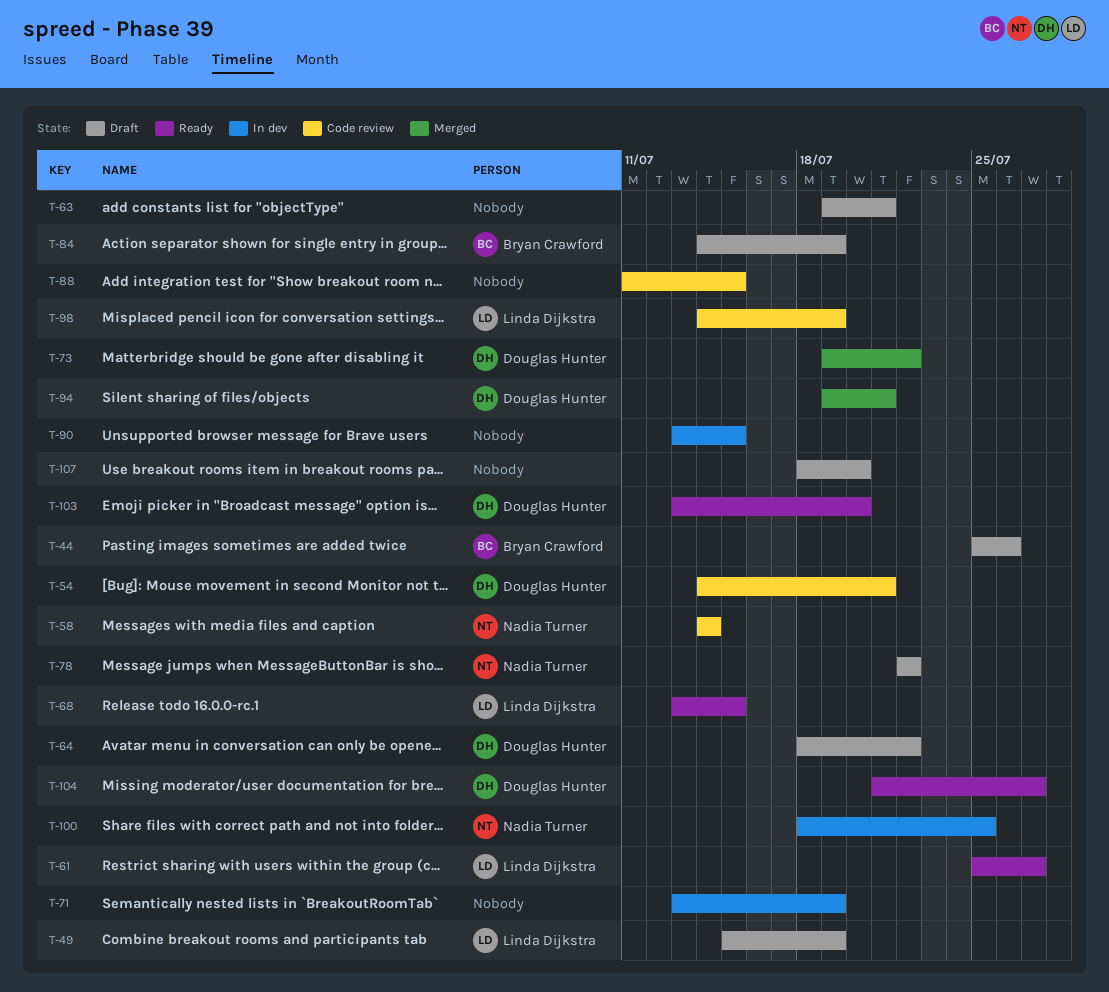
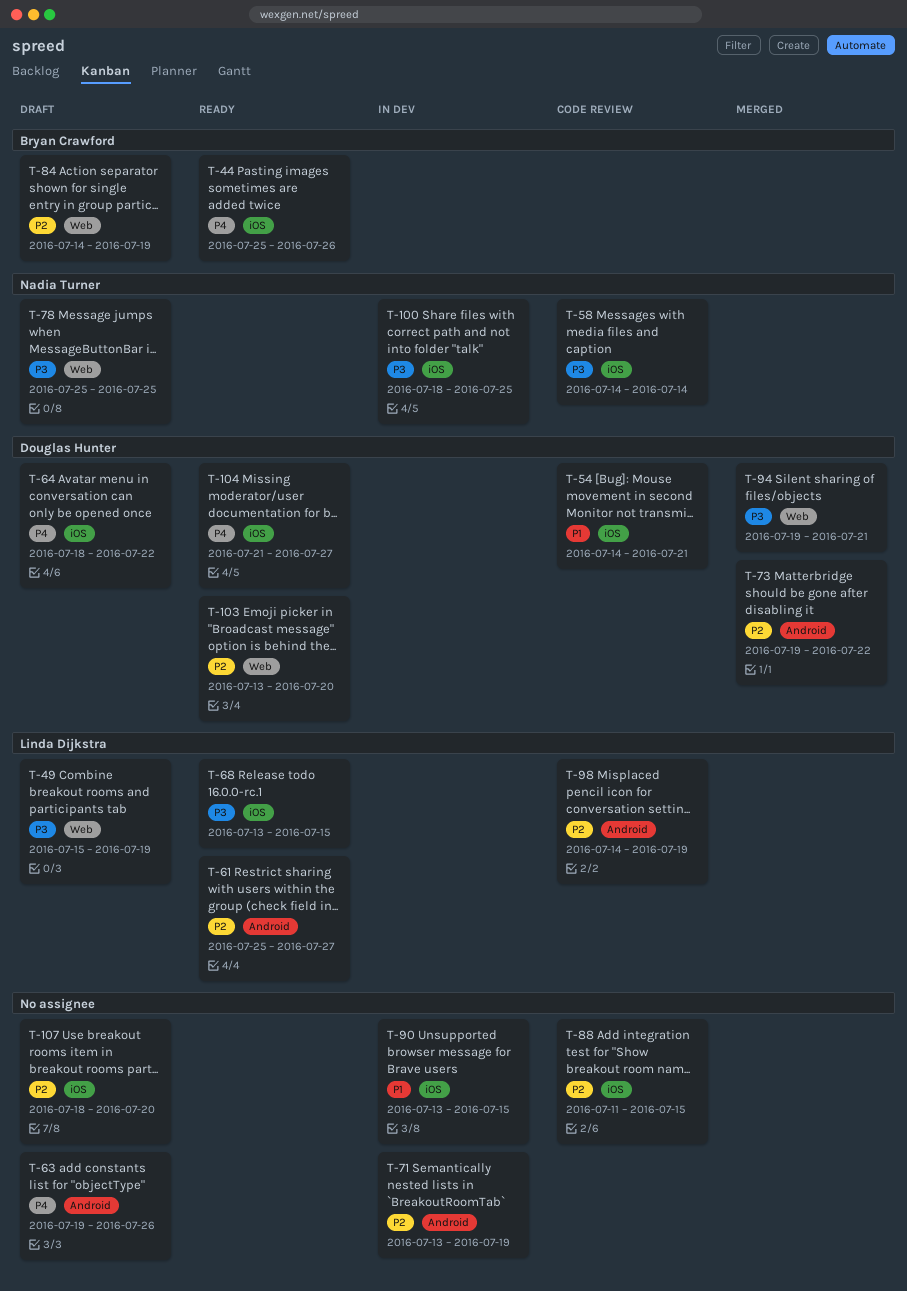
T-44, status: Draft -> Ready
T-63, due: Jul 21 -> Jul 26
T-78, start: Jul 22 -> Jul 25
T-78, due: Jul 22 -> Jul 25

